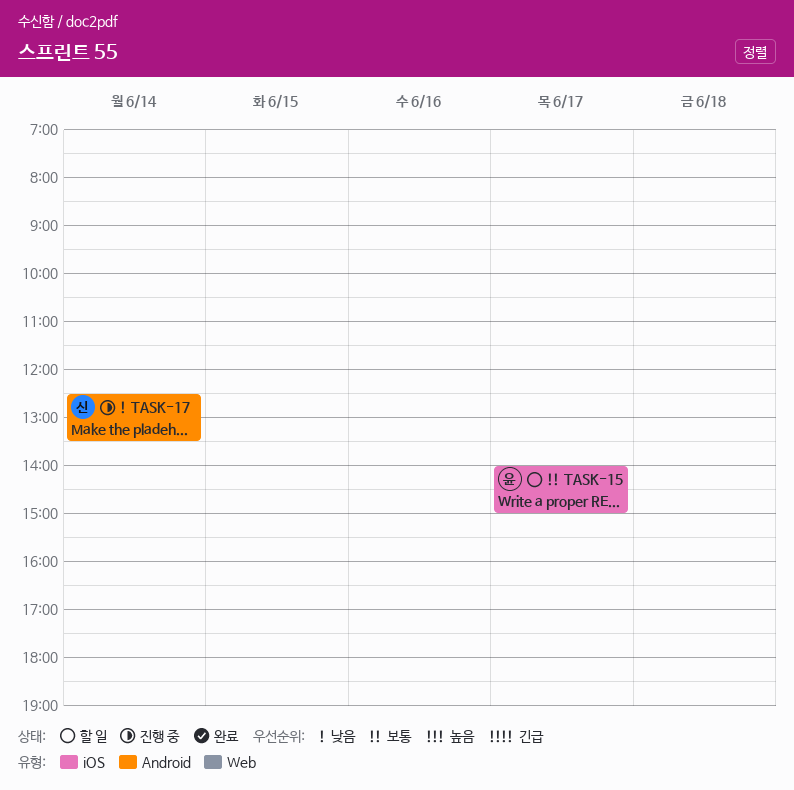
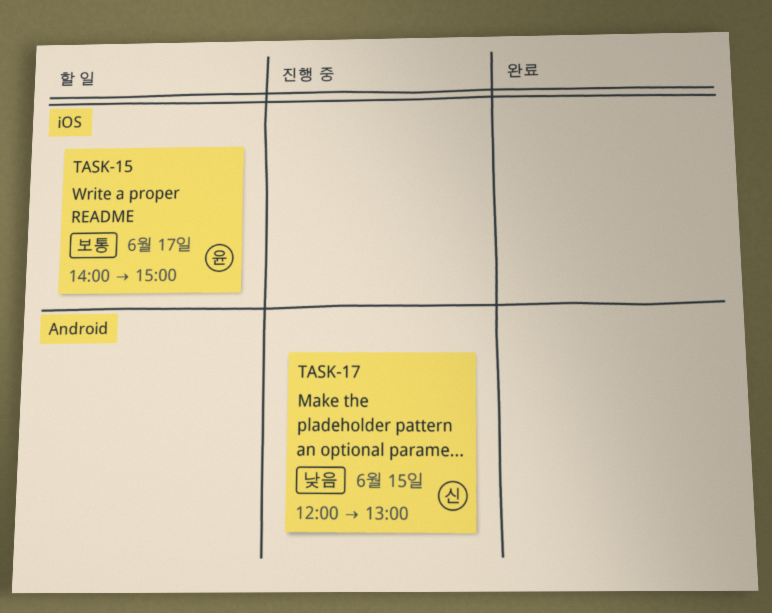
TASK-17, day: Jun 14 -> Jun 15
TASK-17, begins: 12:30 -> 12:00
TASK-17, ends: 13:30 -> 13:00

